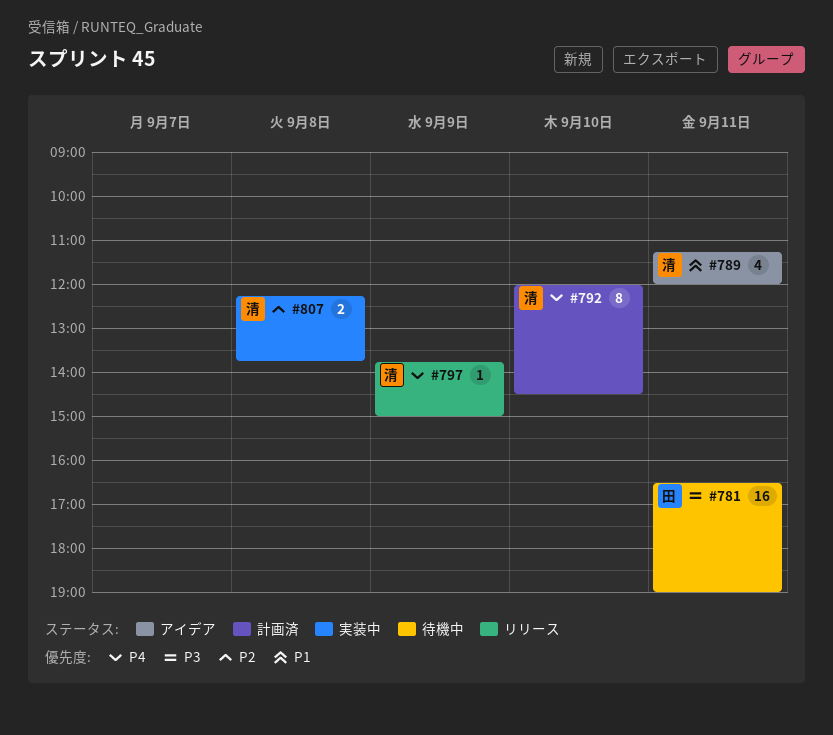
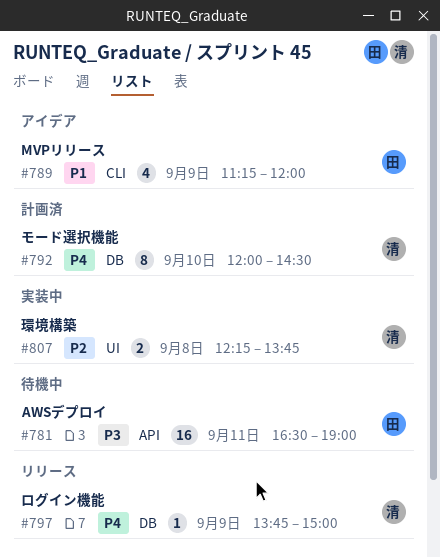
#789, owner: 清 -> 田
#789, day: Sep 11 -> Sep 9

